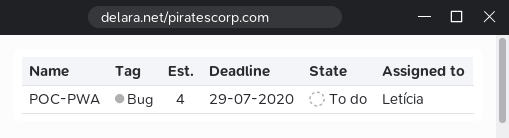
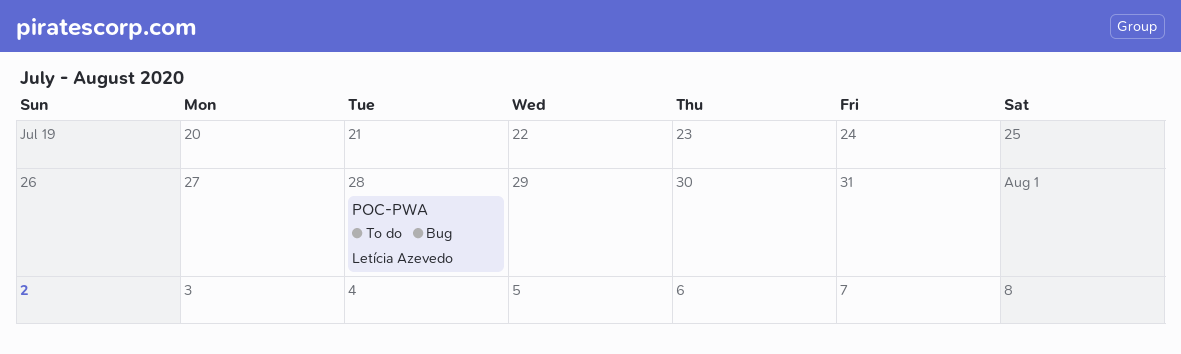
POC-PWA, due: Jul 29 -> Jul 28

